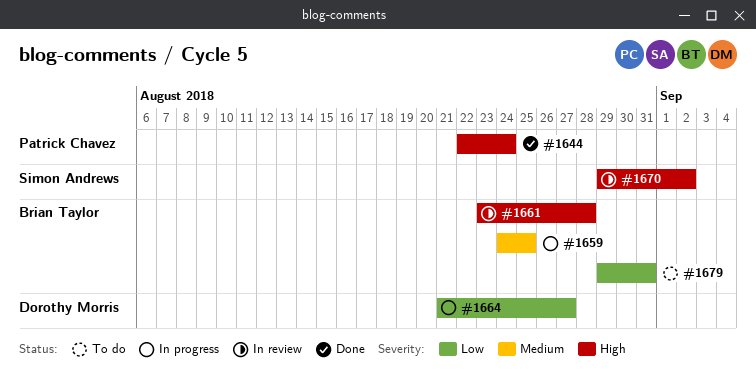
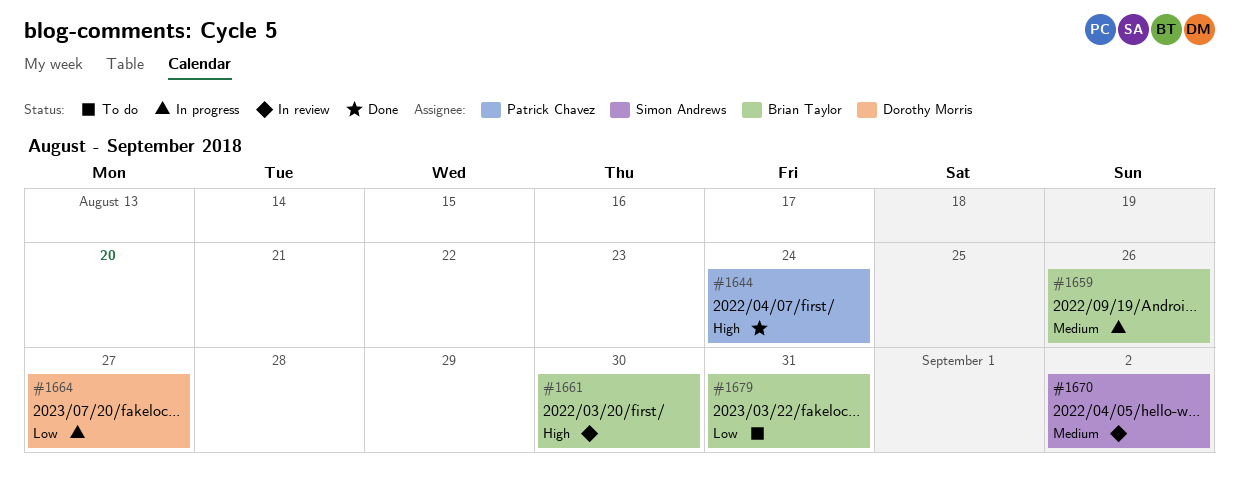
#1659, due: Aug 25 -> Aug 26
#1661, due: Aug 28 -> Aug 30
#1670, priority: High -> Medium

